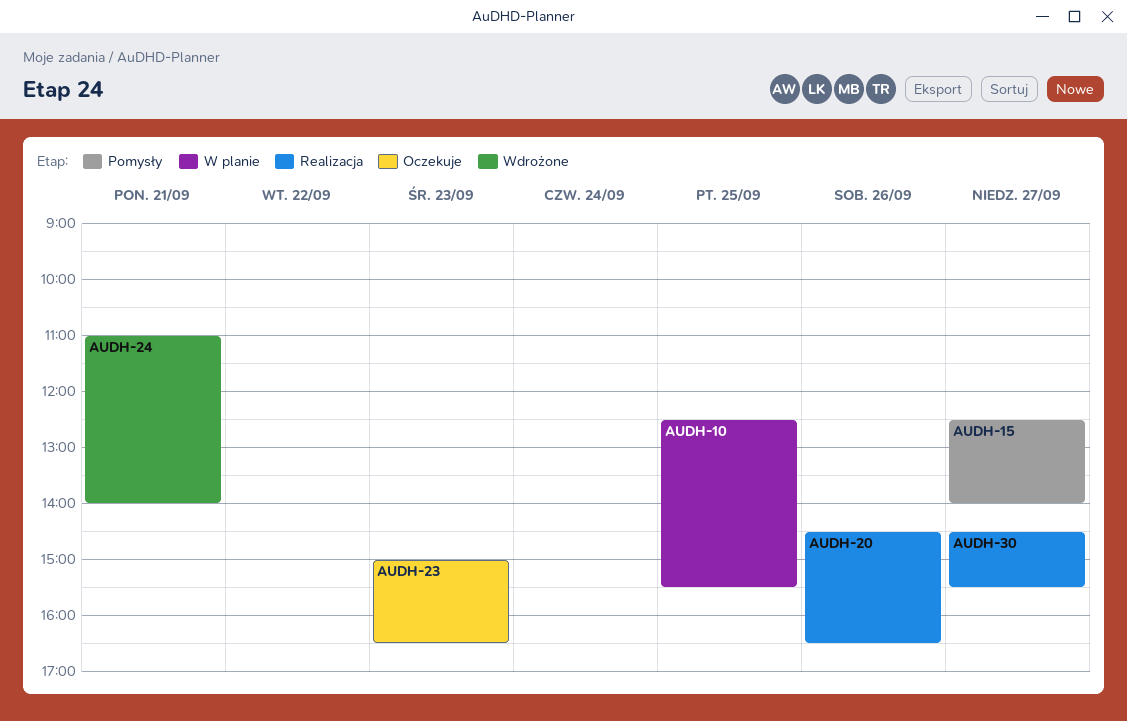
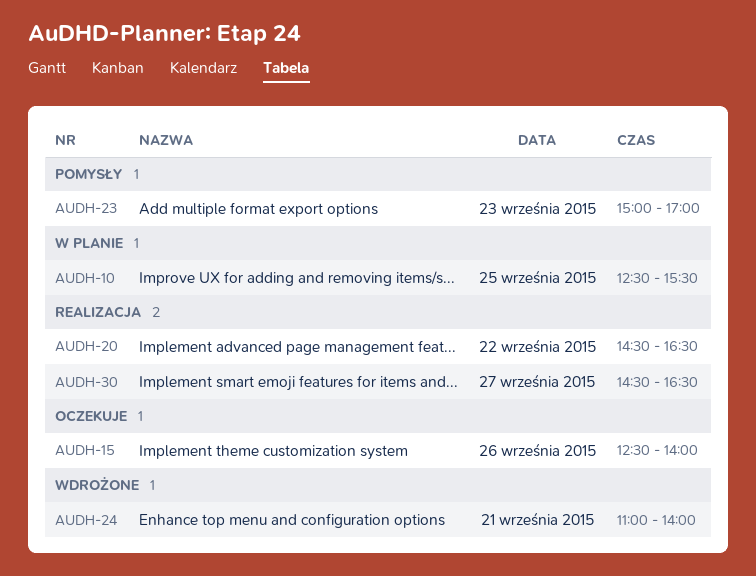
AUDH-15, status: Pomysły -> Oczekuje
AUDH-15, day: Sep 27 -> Sep 26
AUDH-20, day: Sep 26 -> Sep 22
AUDH-23, status: Oczekuje -> Pomysły
AUDH-23, ends: 16:30 -> 17:00
AUDH-30, ends: 15:30 -> 16:30

